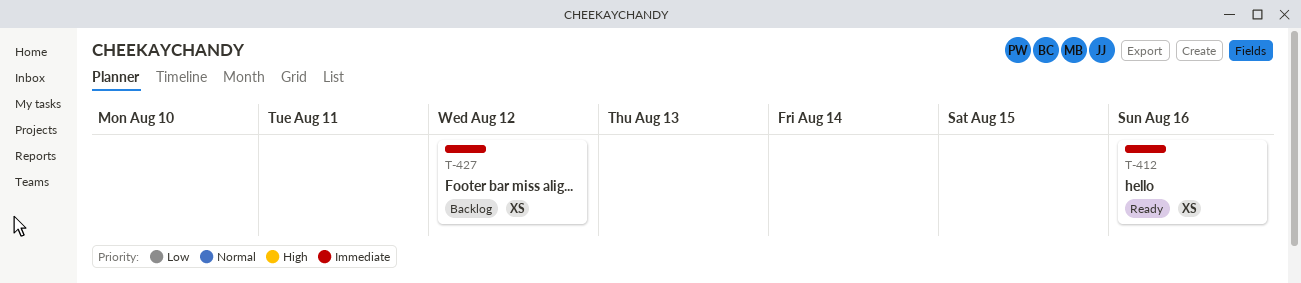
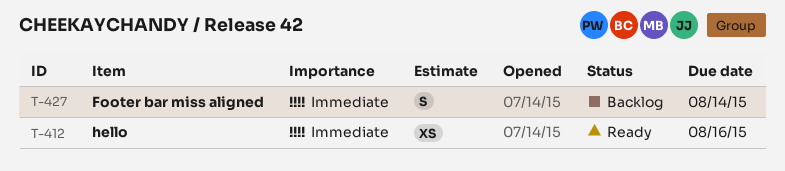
T-427, estimate: XS -> S
T-427, due: Aug 12 -> Aug 14

